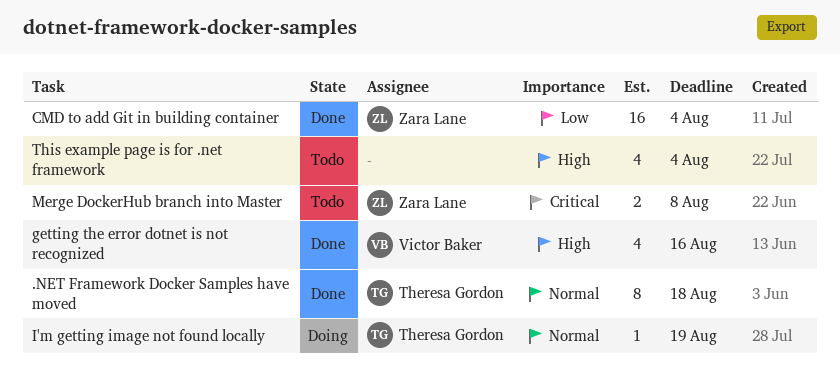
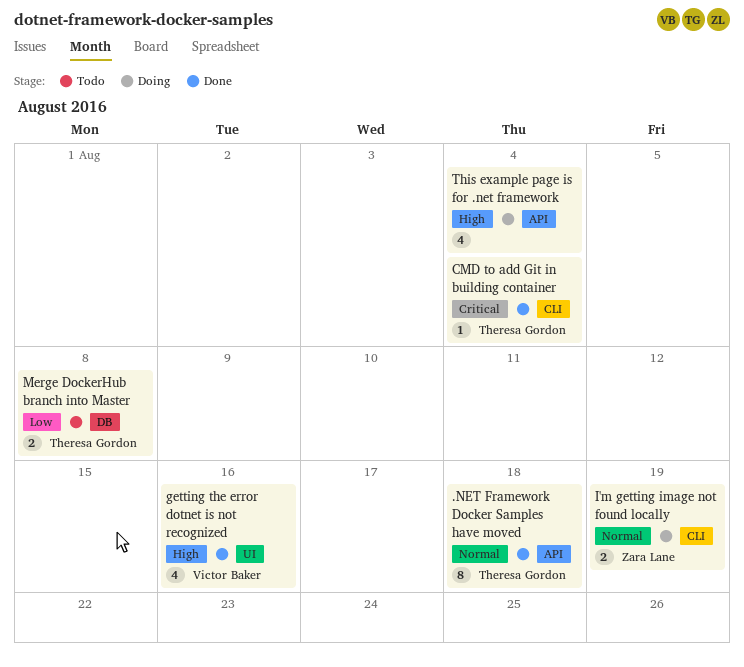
CMD to add Git in building container, owner: Zara Lane -> Theresa Gordon
CMD to add Git in building container, priority: Low -> Critical
CMD to add Git in building container, estimate: 16 -> 1
I'm getting image not found locally, owner: Theresa Gordon -> Zara Lane
I'm getting image not found locally, estimate: 1 -> 2
Merge DockerHub branch into Master, owner: Zara Lane -> Theresa Gordon
Merge DockerHub branch into Master, priority: Critical -> Low
This example page is for .net framework, status: Todo -> Doing

